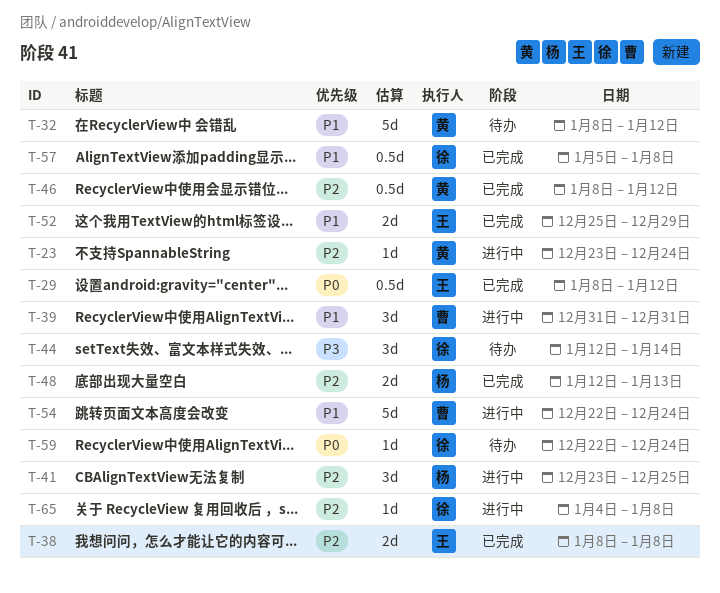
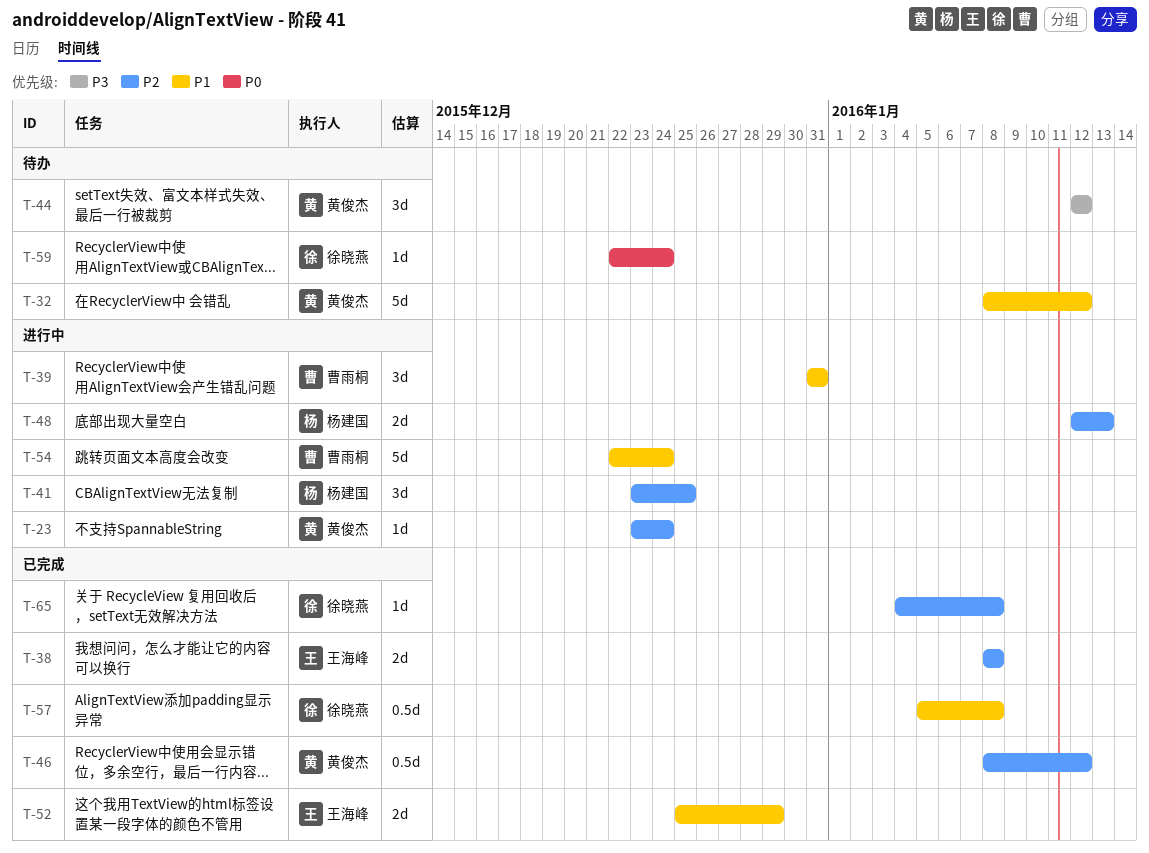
T-29: present -> none
T-44, owner: 徐晓燕 -> 黄俊杰
T-44, due: Jan 14 -> Jan 12
T-48, status: 已完成 -> 进行中
T-65, status: 进行中 -> 已完成

